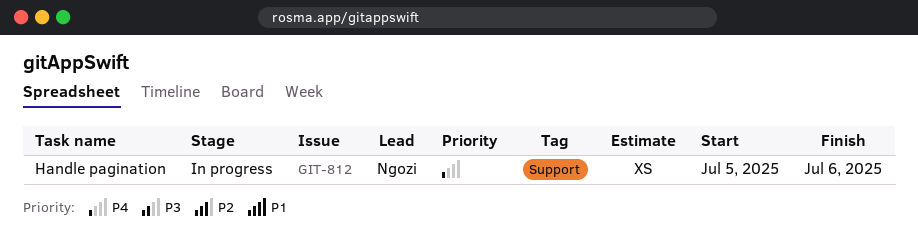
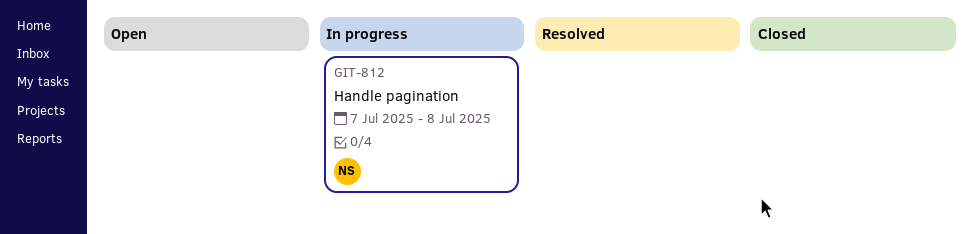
GIT-812, start: Jul 5 -> Jul 7
GIT-812, due: Jul 6 -> Jul 8

